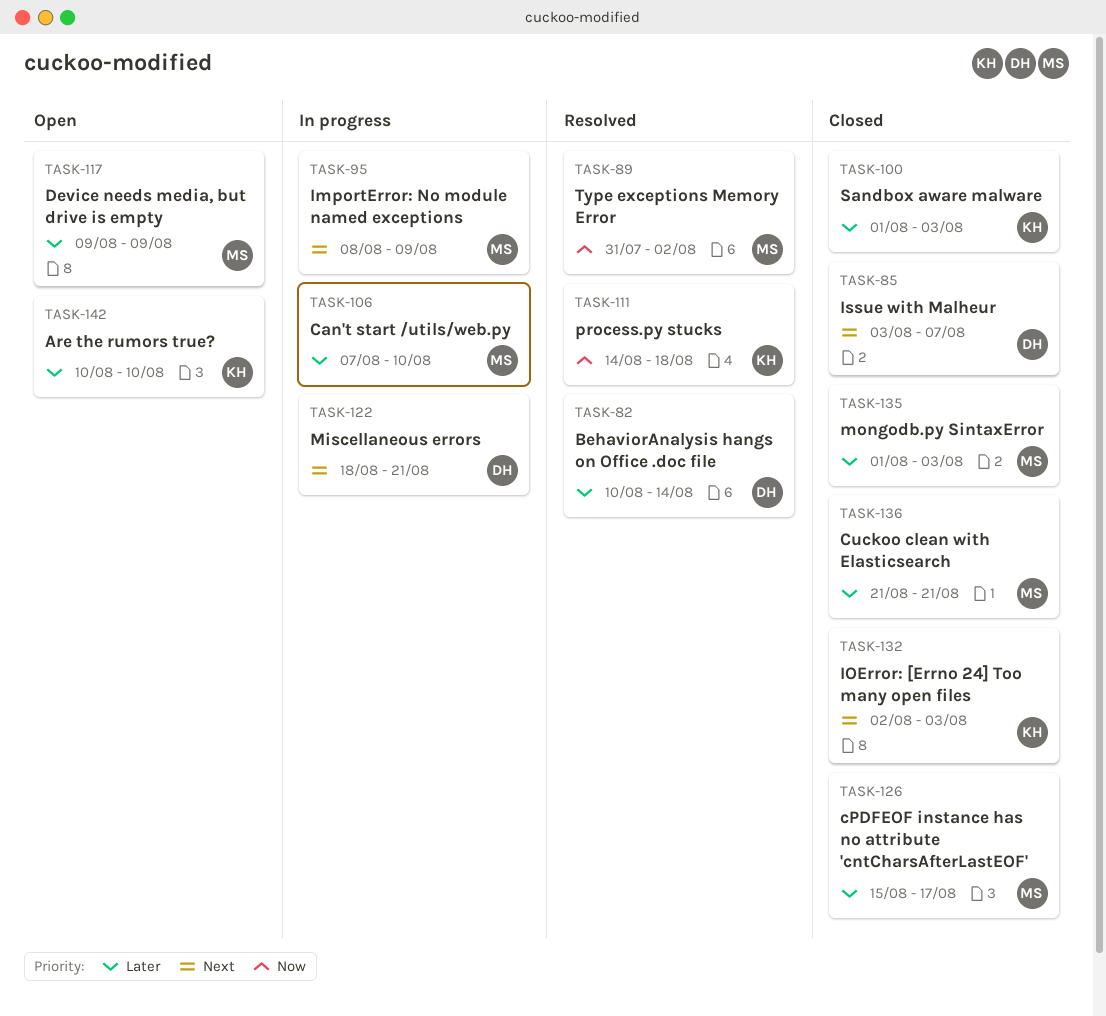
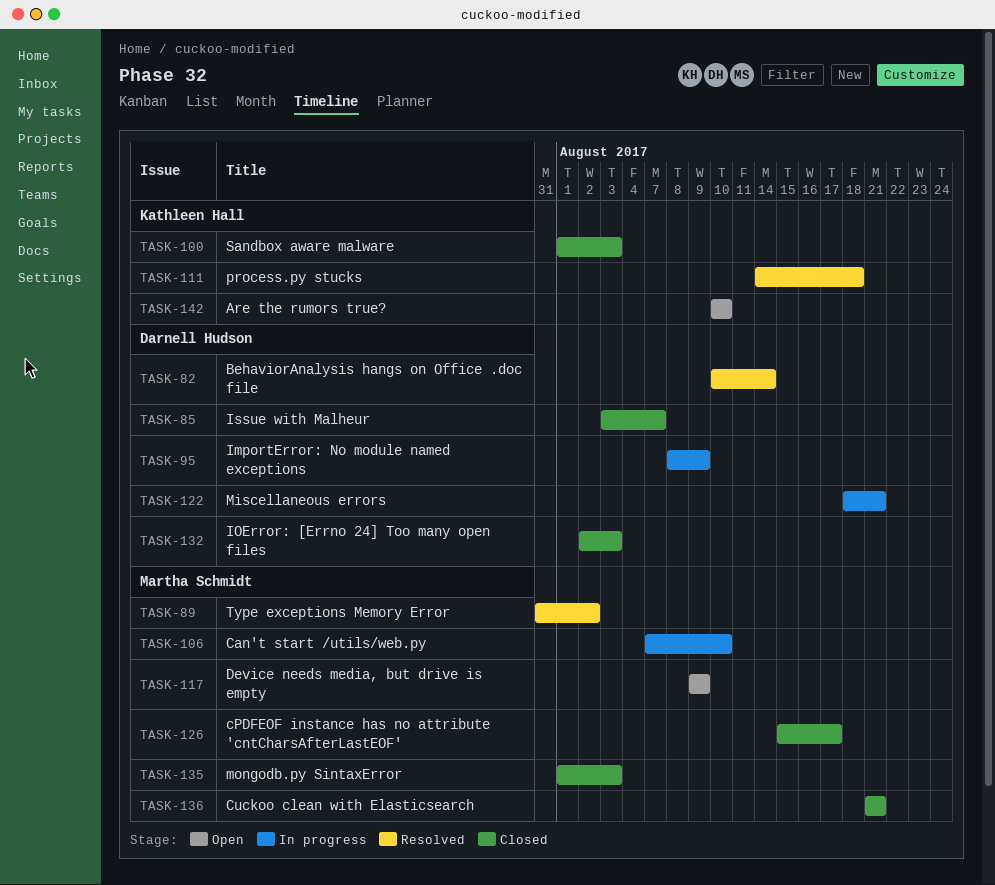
TASK-95, owner: Martha Schmidt -> Darnell Hudson
TASK-132, owner: Kathleen Hall -> Darnell Hudson

